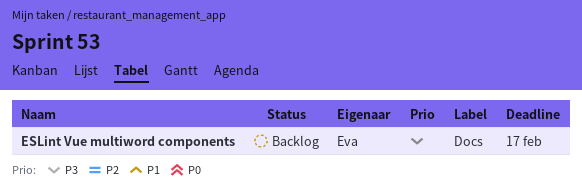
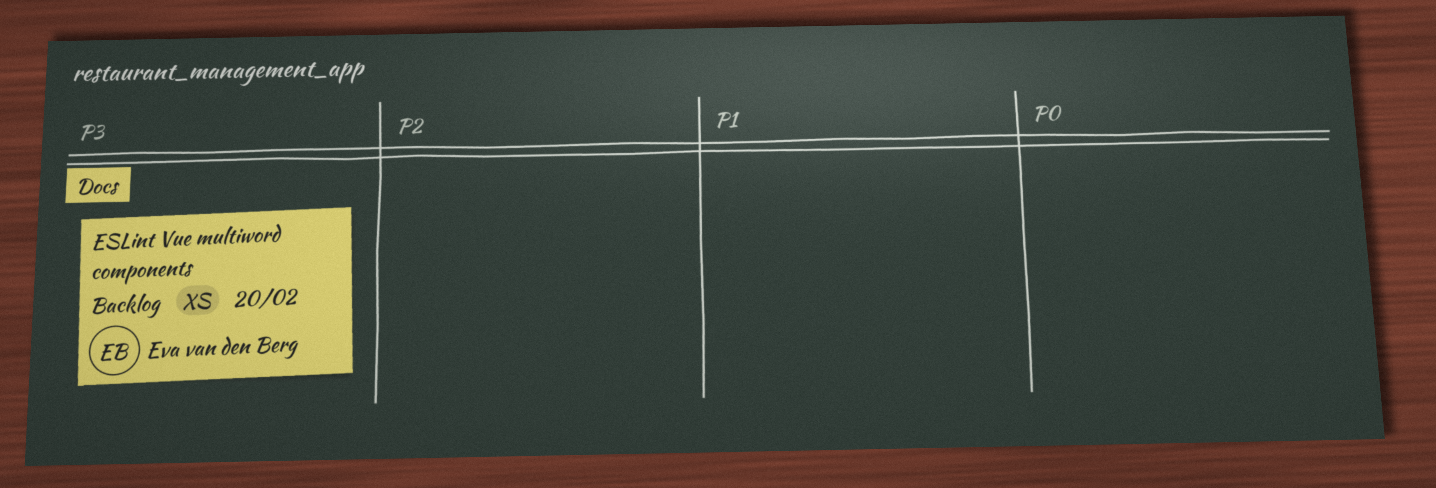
ESLint Vue multiword components, due: Feb 17 -> Feb 20

